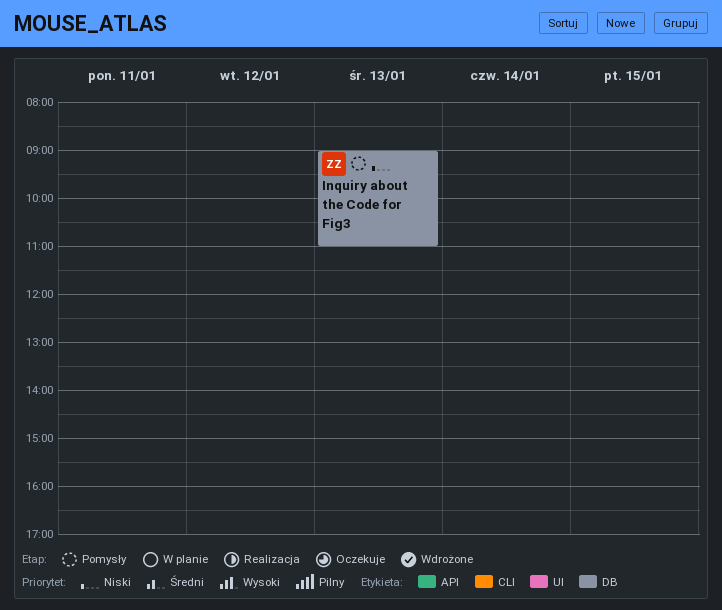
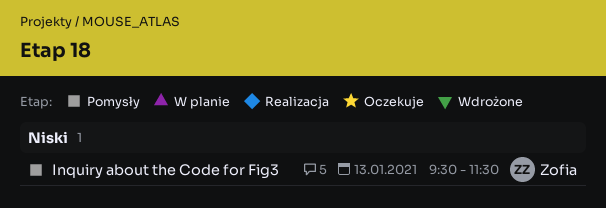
Inquiry about the Code for Fig3, begins: 09:00 -> 09:30
Inquiry about the Code for Fig3, ends: 11:00 -> 11:30

